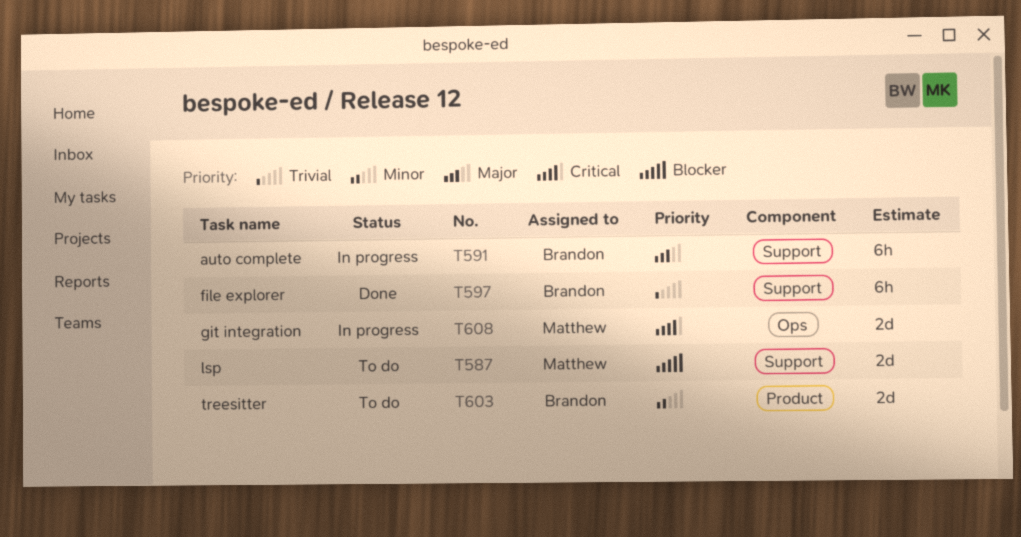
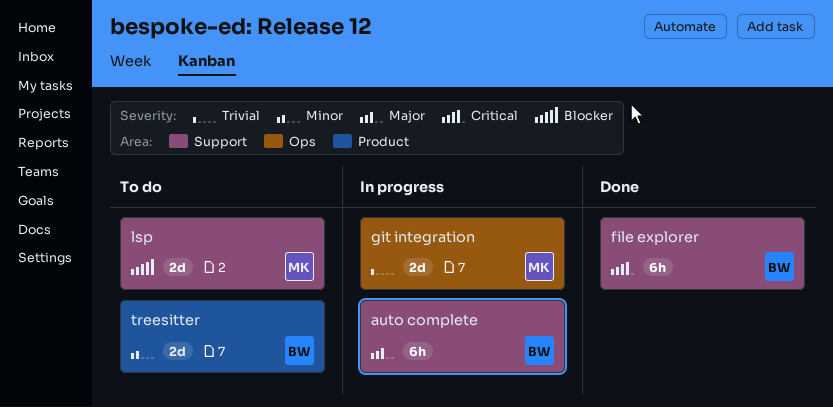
file explorer, priority: Trivial -> Critical
git integration, priority: Critical -> Trivial

